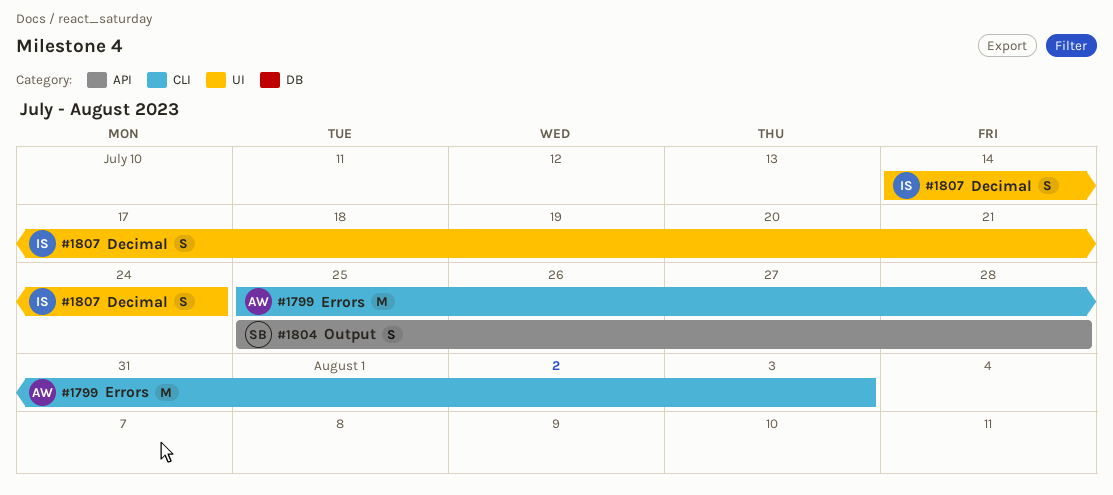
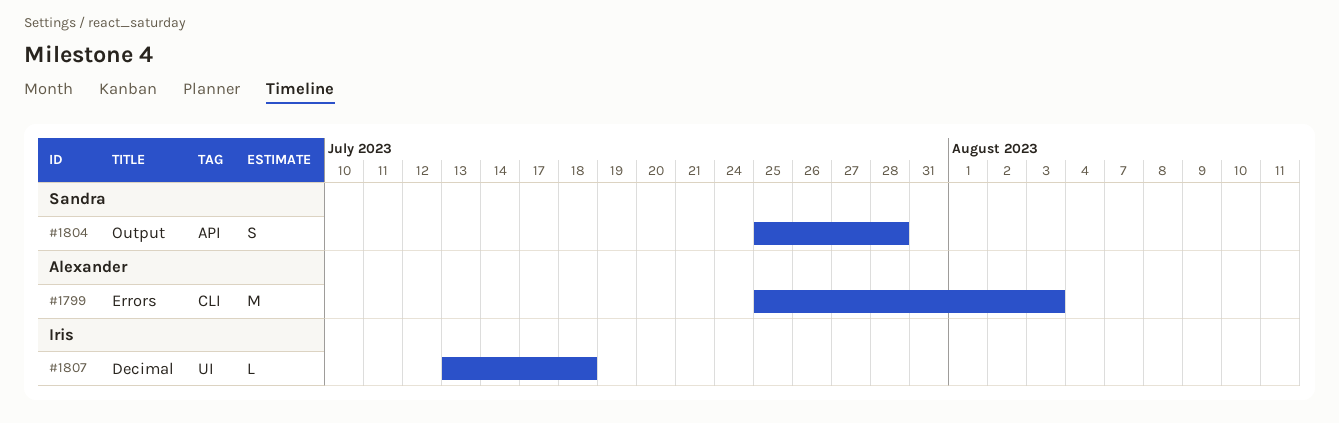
#1807, estimate: S -> L
#1807, start: Jul 14 -> Jul 13
#1807, due: Jul 24 -> Jul 18

